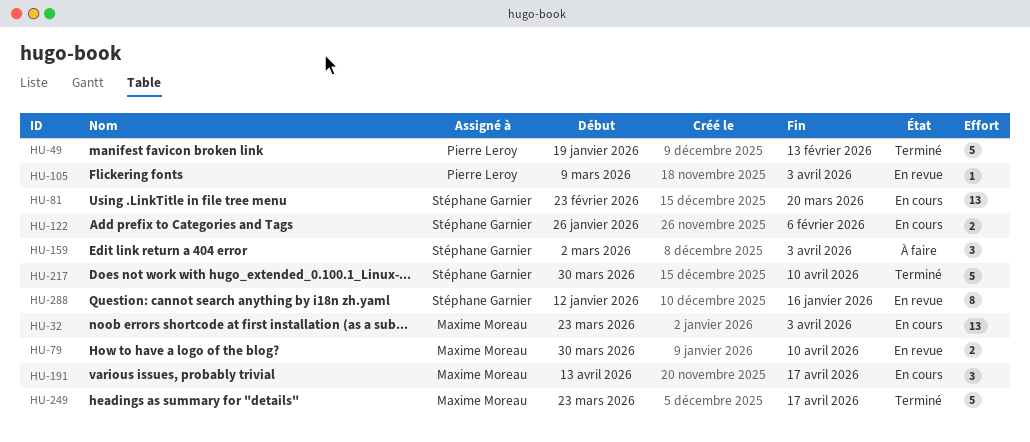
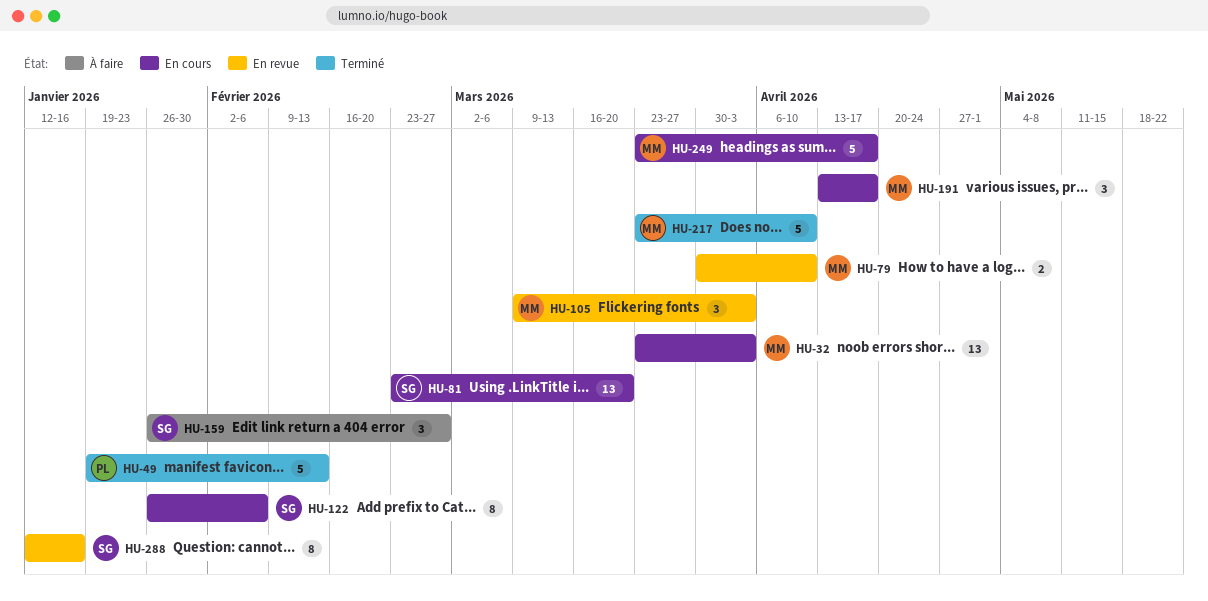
HU-105, owner: Pierre Leroy -> Maxime Moreau
HU-105, estimate: 1 -> 3
HU-122, estimate: 2 -> 8
HU-159, start: Mar 2 -> Jan 26
HU-159, due: Apr 3 -> Feb 27
HU-217, owner: Stéphane Garnier -> Maxime Moreau
HU-217, start: Mar 30 -> Mar 23
HU-249, status: Terminé -> En cours

